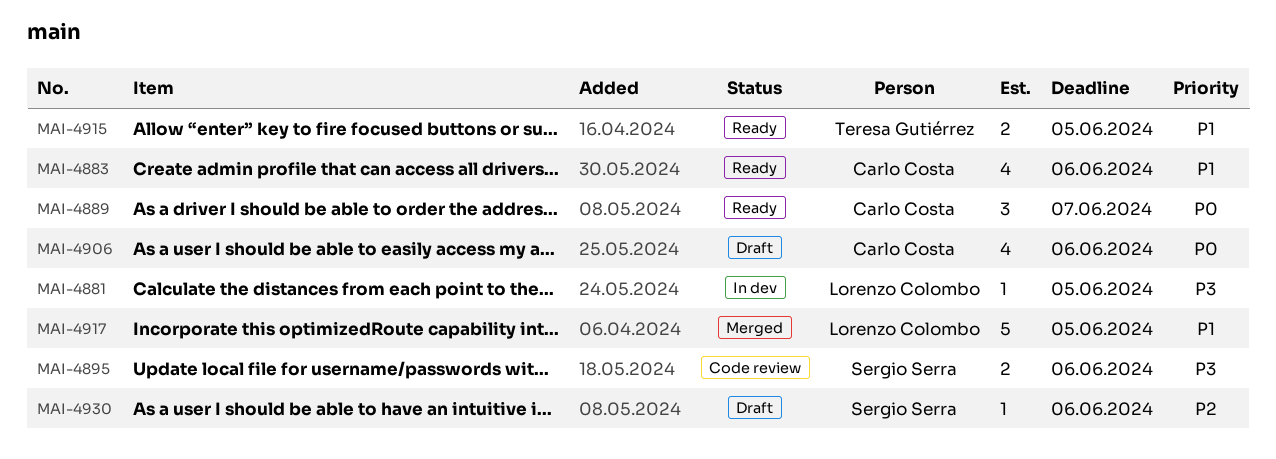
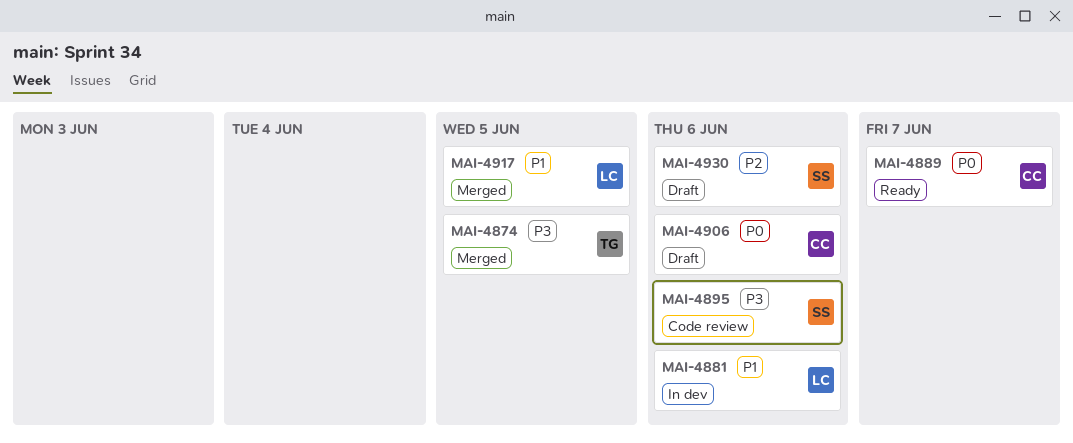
MAI-4874: none -> present
MAI-4881, priority: P3 -> P1
MAI-4881, due: Jun 5 -> Jun 6
MAI-4883: present -> none
MAI-4915: present -> none

